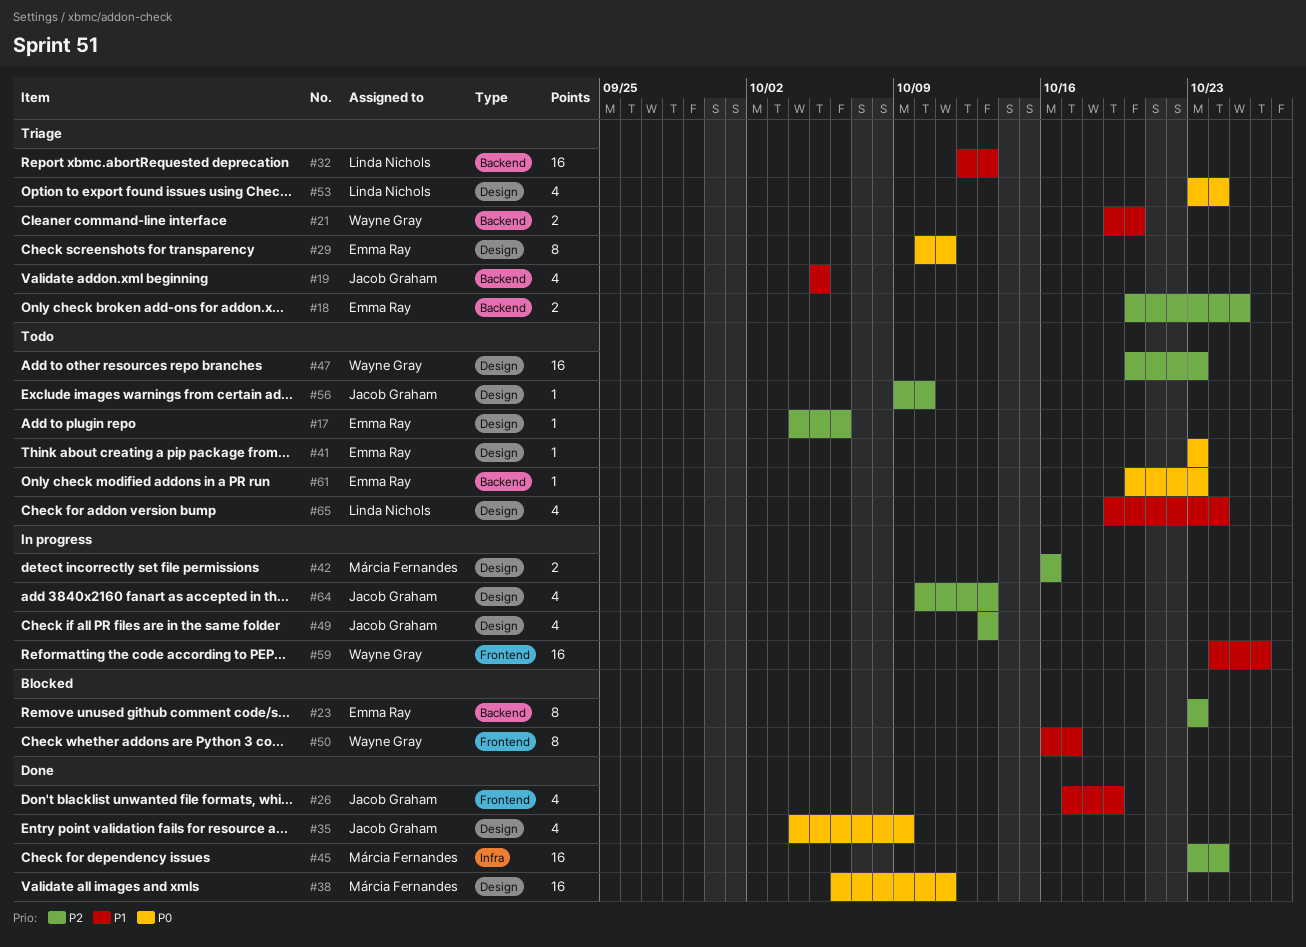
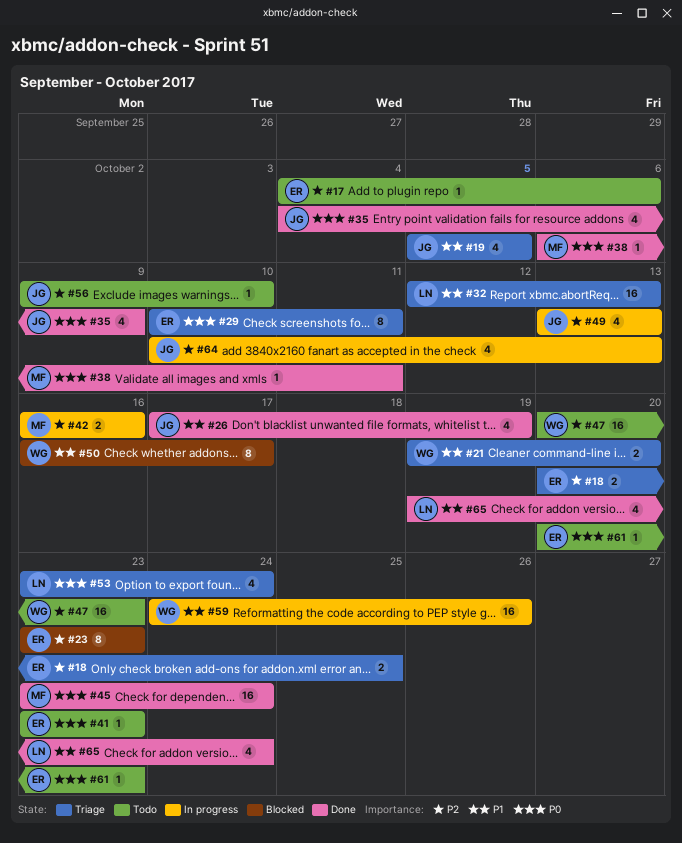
#38, estimate: 16 -> 1
#45, priority: P2 -> P0
#65, status: Todo -> Done

